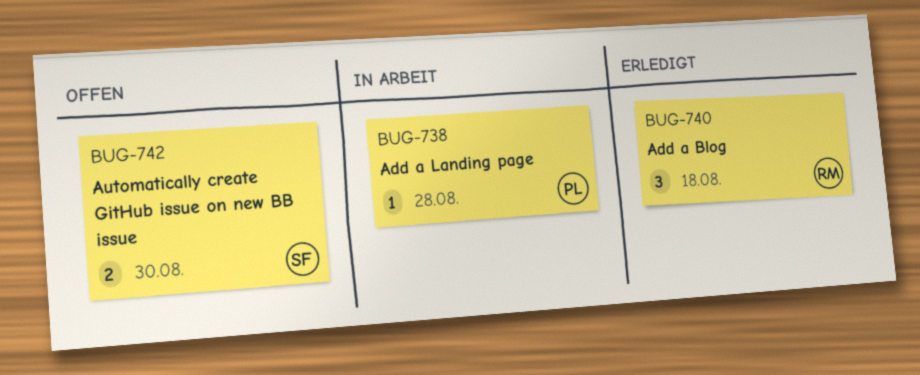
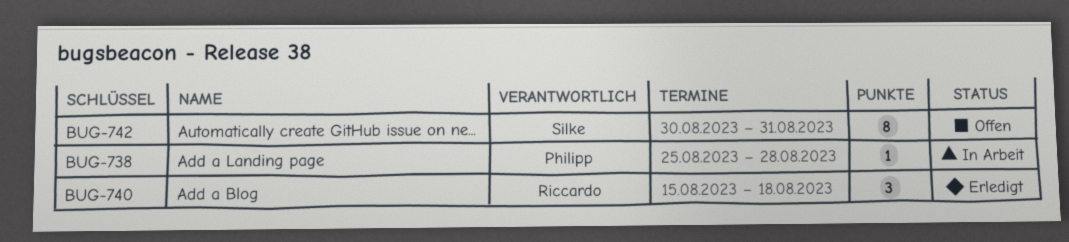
BUG-742, estimate: 2 -> 8
BUG-742, due: Aug 30 -> Aug 31

